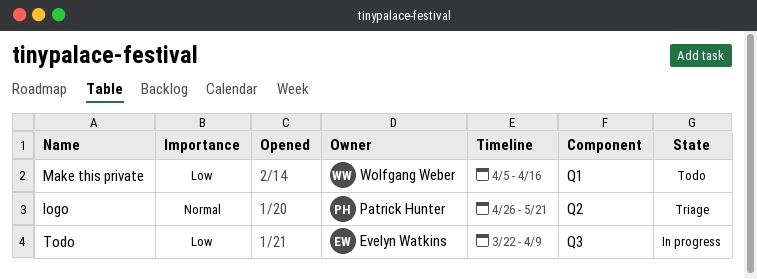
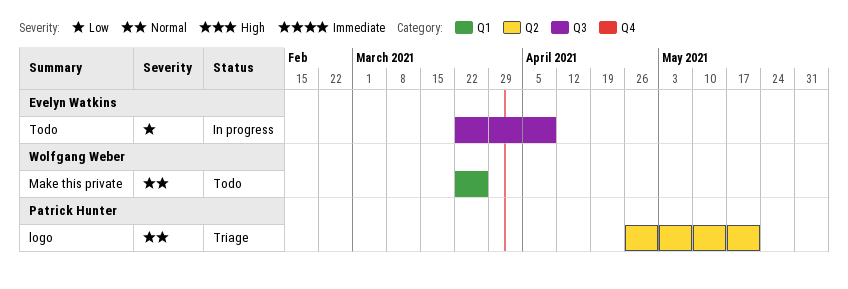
Make this private, priority: Low -> Normal
Make this private, start: Apr 5 -> Mar 22
Make this private, due: Apr 16 -> Mar 26

